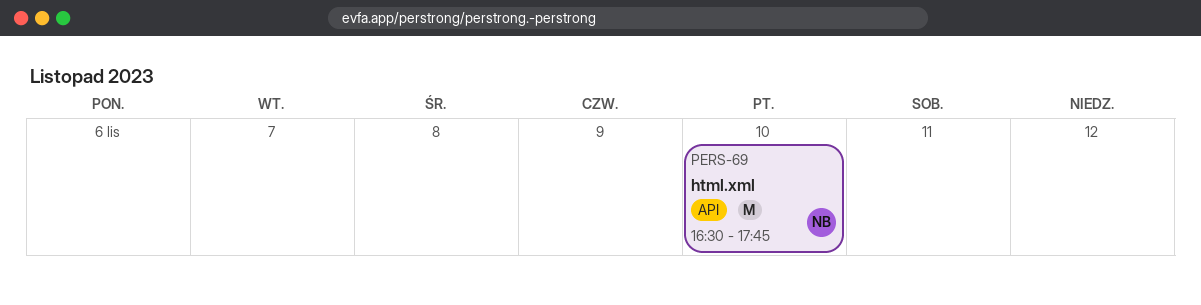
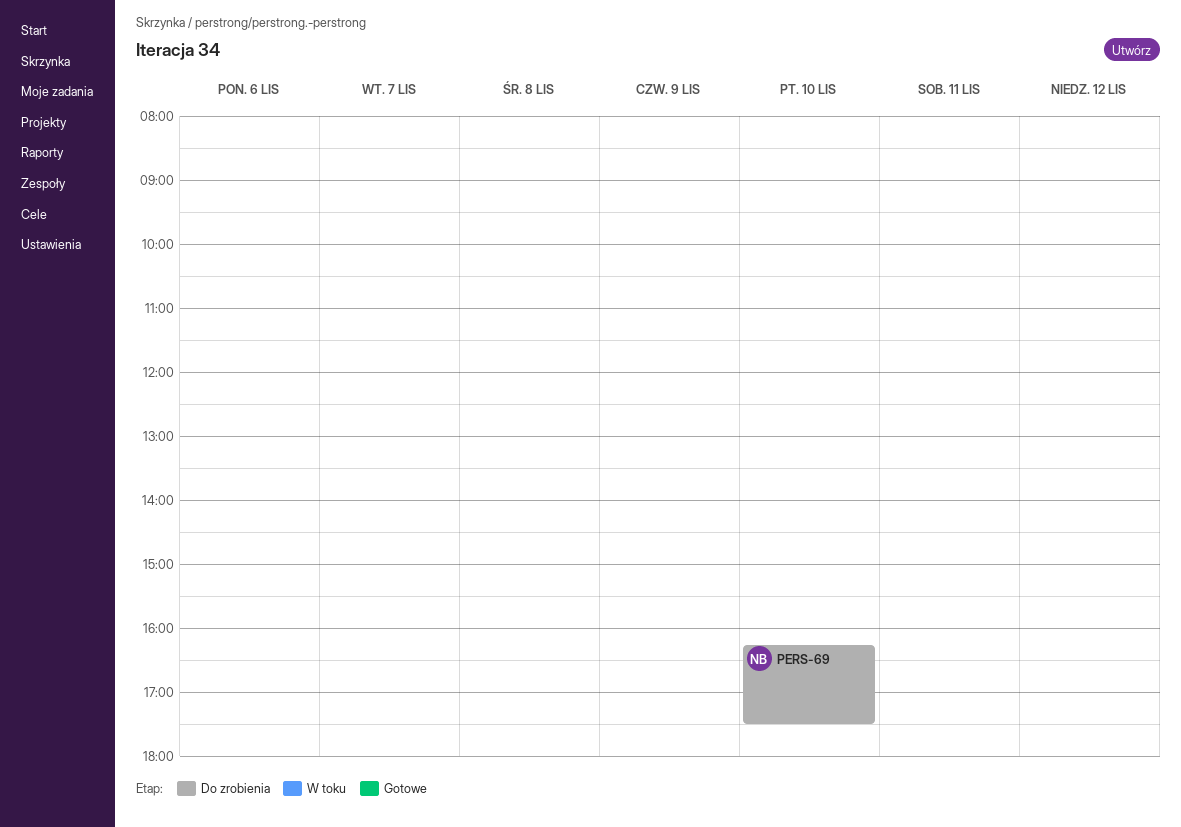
PERS-69, begins: 16:30 -> 16:15
PERS-69, ends: 17:45 -> 17:30

